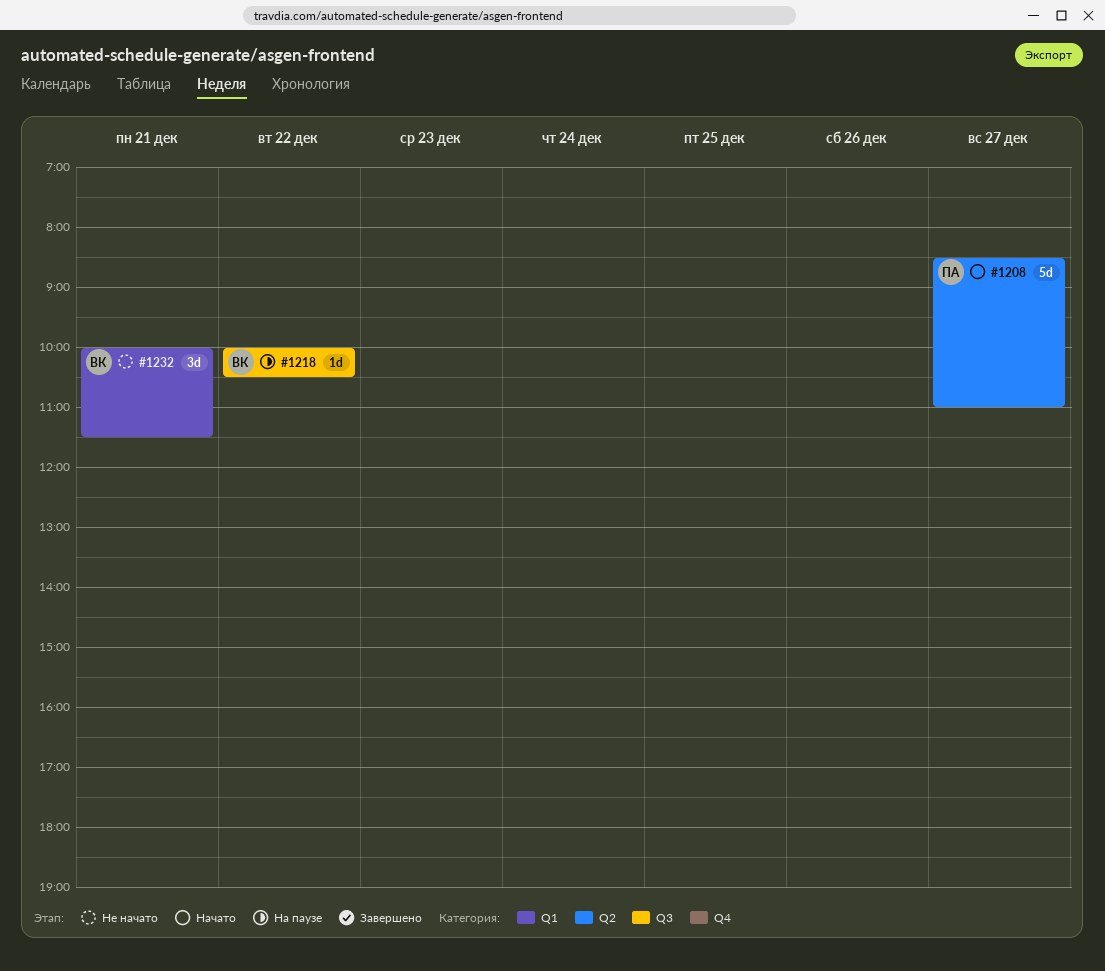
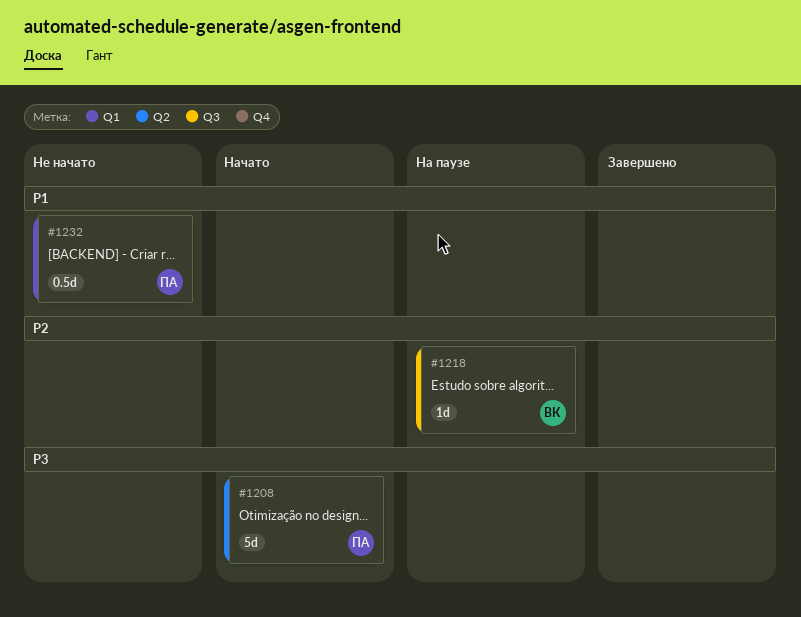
#1232, owner: ВК -> ПА
#1232, estimate: 3d -> 0.5d

